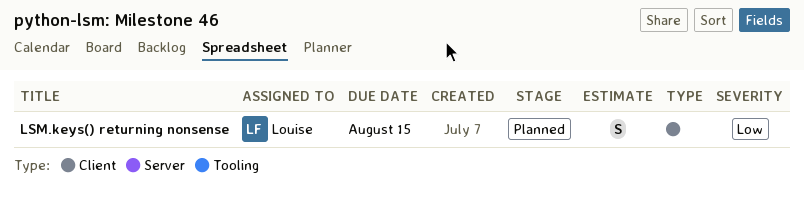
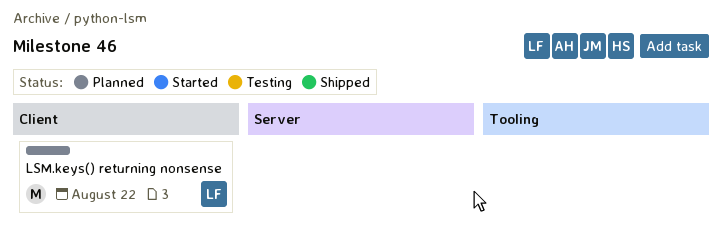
LSM.keys() returning nonsense, estimate: S -> M
LSM.keys() returning nonsense, due: Aug 15 -> Aug 22

